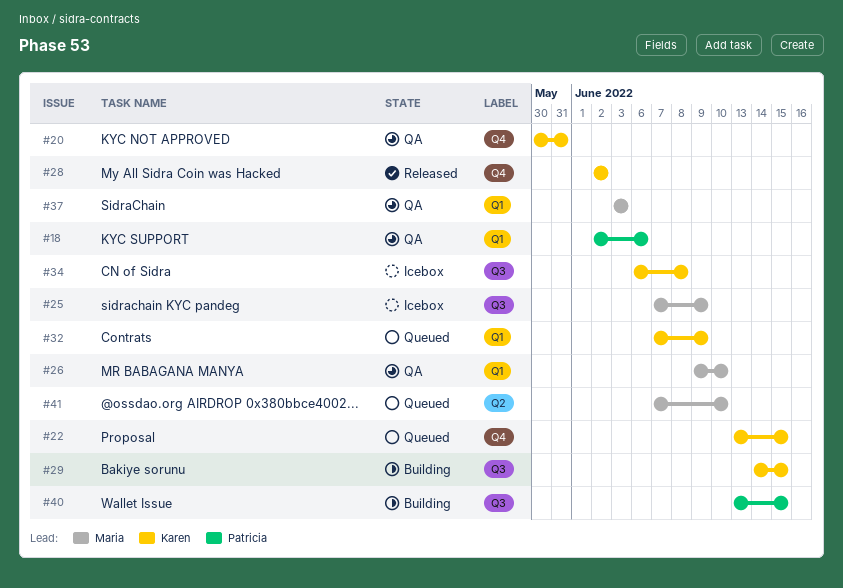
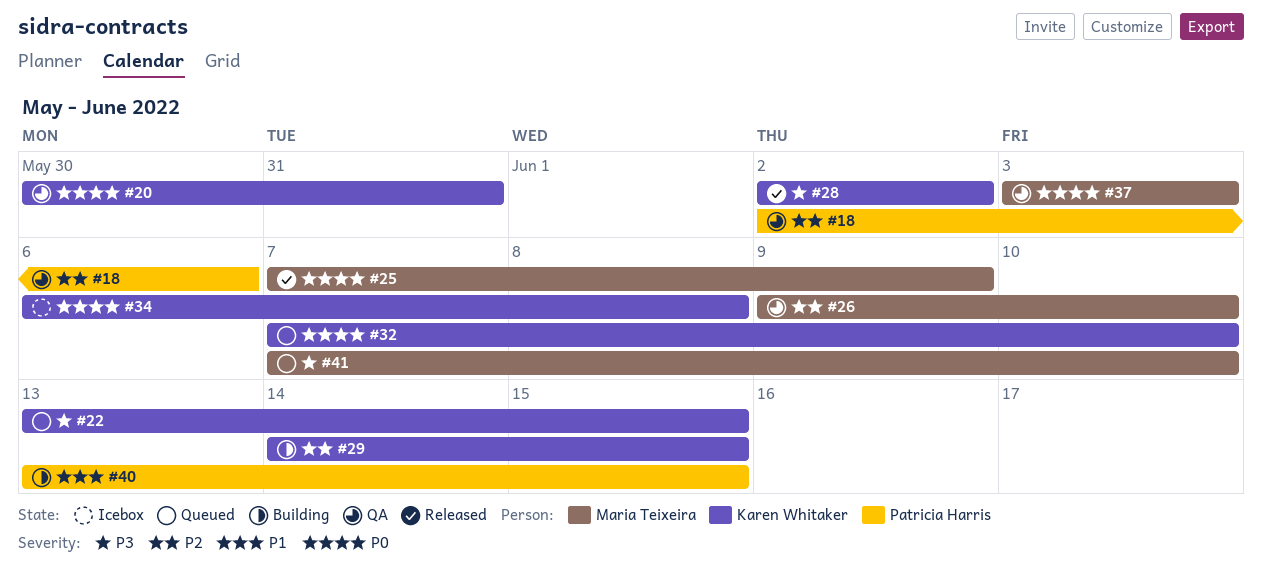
#25, status: Icebox -> Released
#32, due: Jun 9 -> Jun 10

